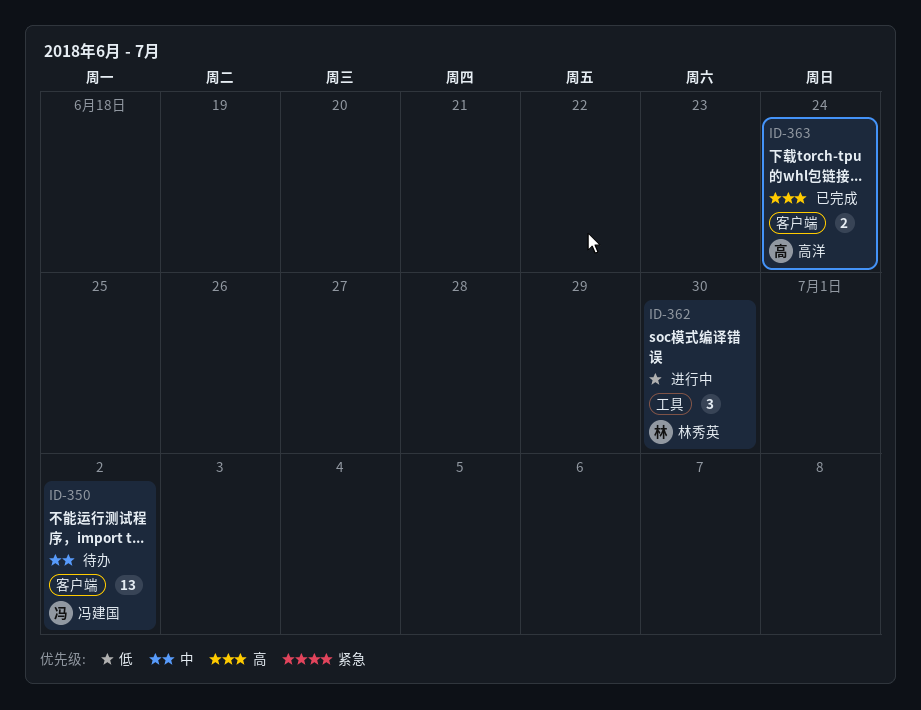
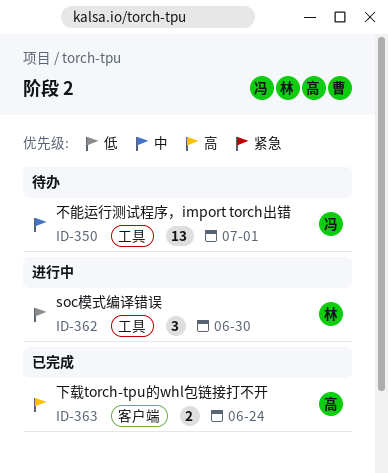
ID-350, label: 客户端 -> 工具
ID-350, due: Jul 2 -> Jul 1

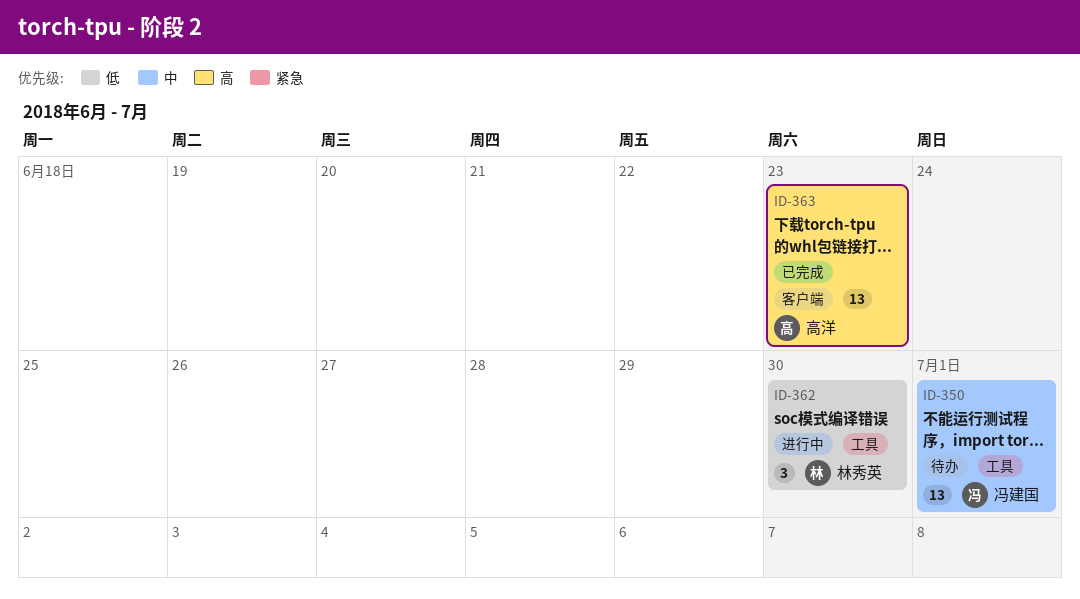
ID-363, estimate: 2 -> 13
ID-363, due: Jun 24 -> Jun 23

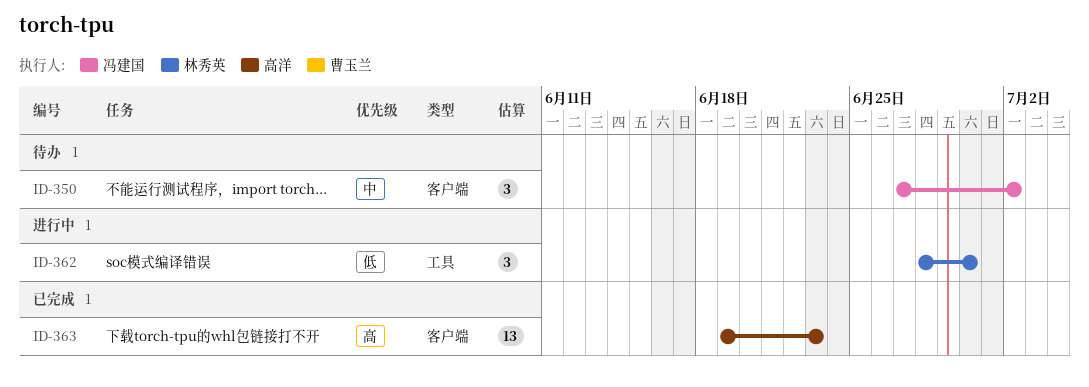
ID-350, label: 工具 -> 客户端
ID-350, estimate: 13 -> 3
ID-350, due: Jul 1 -> Jul 2

